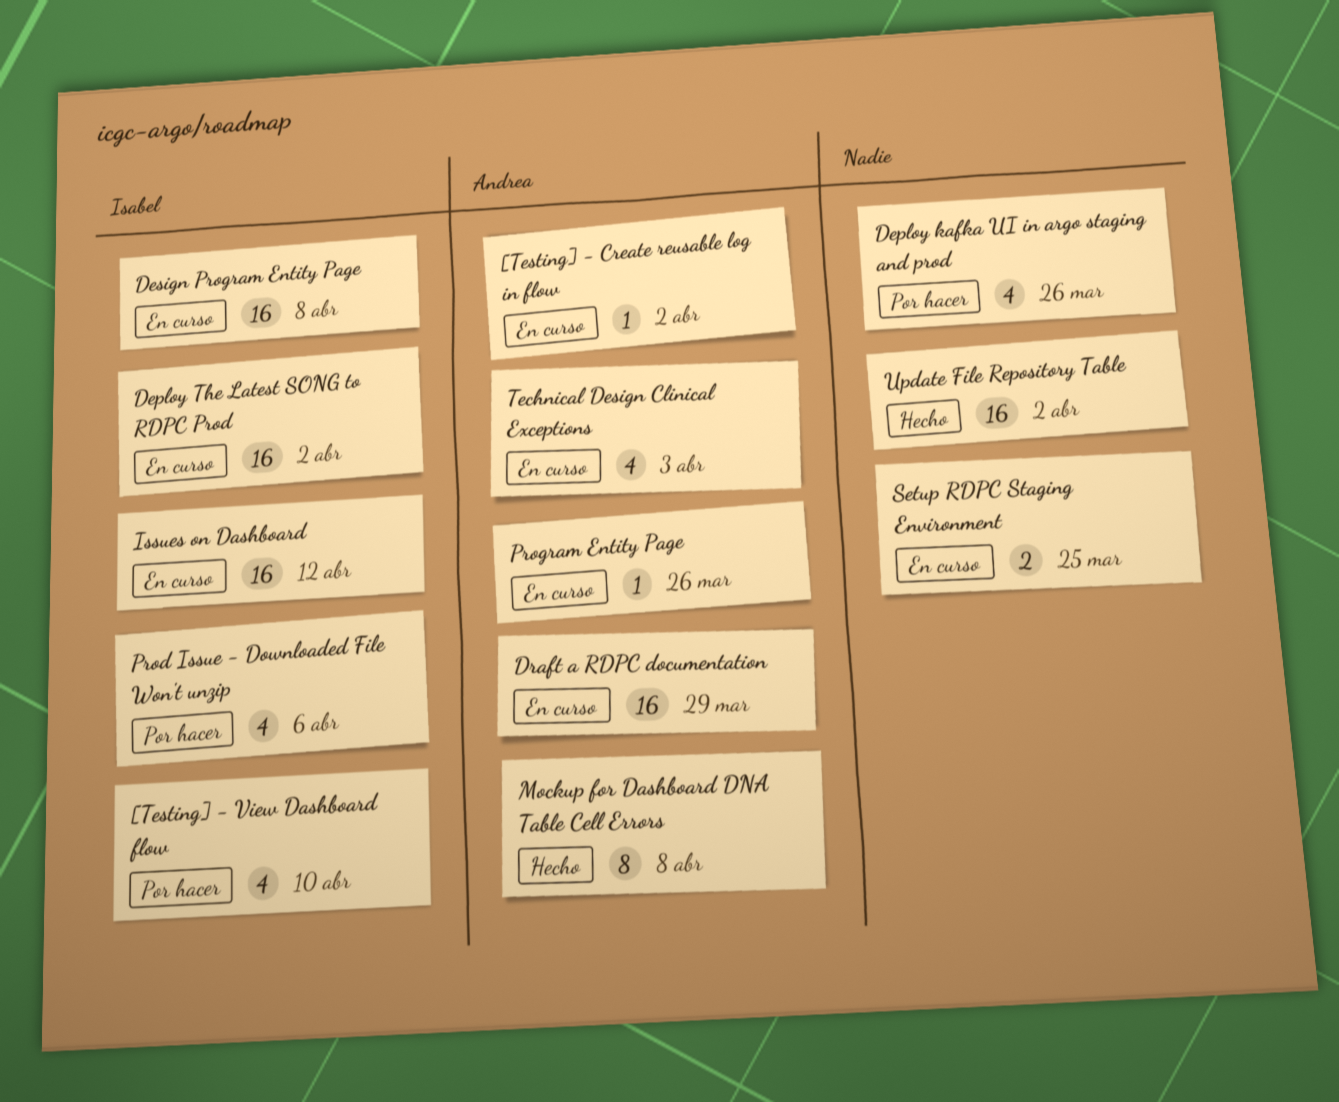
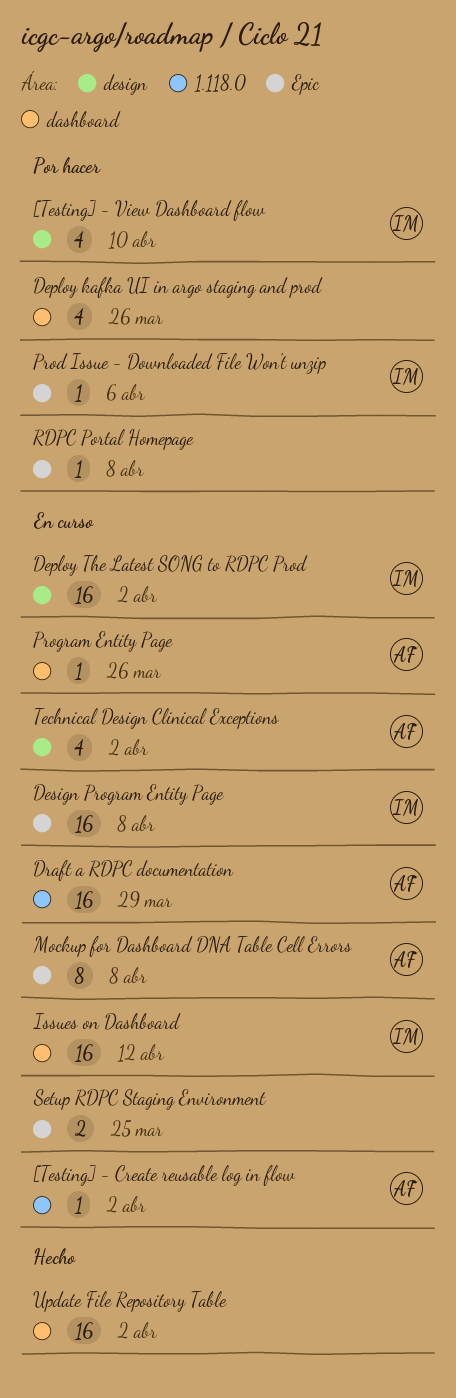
Mockup for Dashboard DNA Table Cell Errors, status: Hecho -> En curso
Prod Issue - Downloaded File Won't unzip, estimate: 4 -> 1
RDPC Portal Homepage: none -> present
Technical Design Clinical Exceptions, due: Apr 3 -> Apr 2

